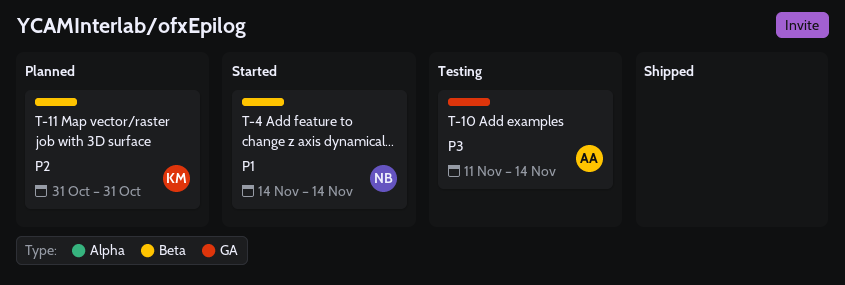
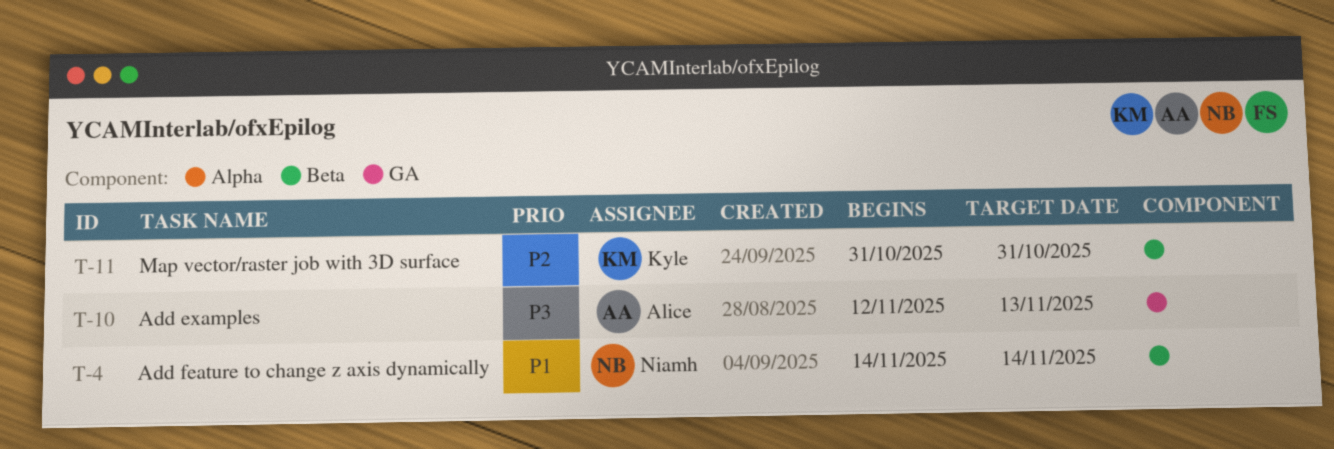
T-10, start: Nov 11 -> Nov 12
T-10, due: Nov 14 -> Nov 13

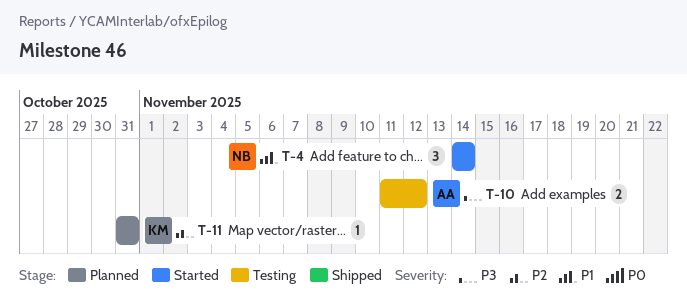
T-10, start: Nov 12 -> Nov 11
T-10, due: Nov 13 -> Nov 12

